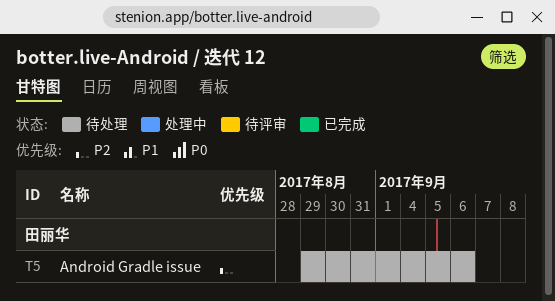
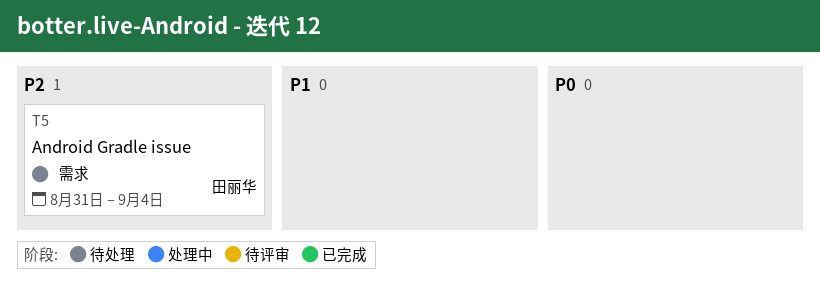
T5, start: Aug 29 -> Aug 31
T5, due: Sep 6 -> Sep 4

